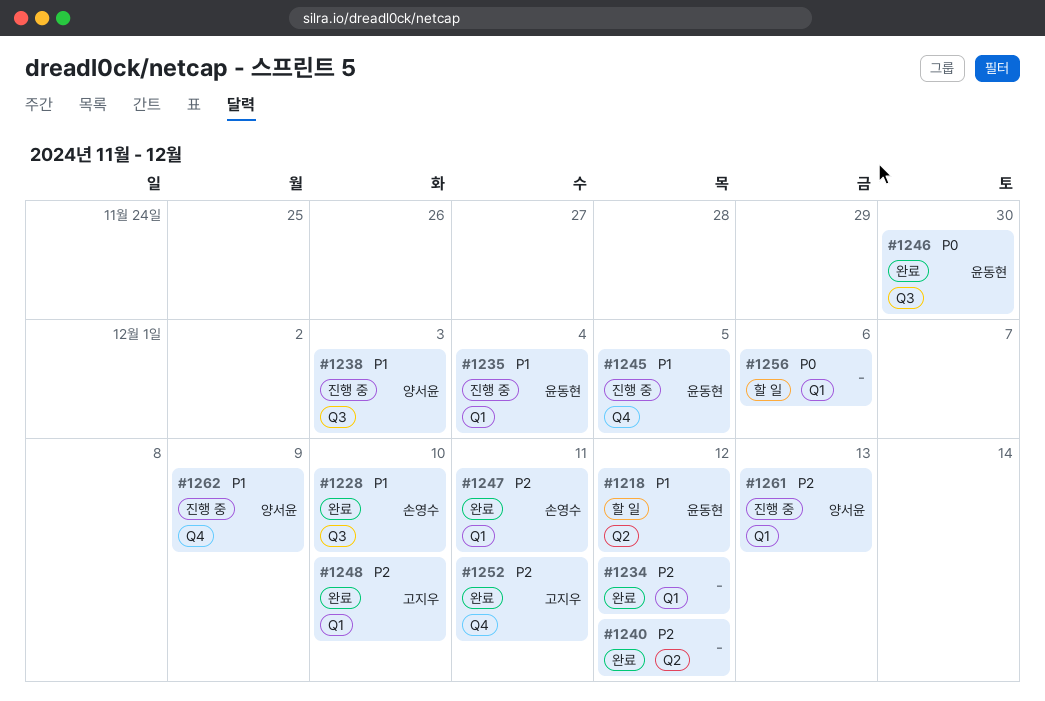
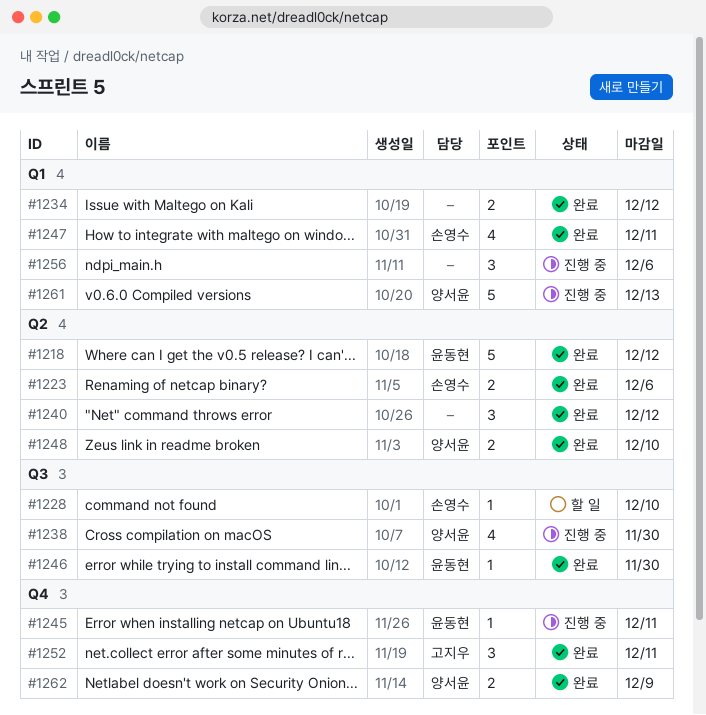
#1218, status: 할 일 -> 완료
#1223: none -> present
#1228, status: 완료 -> 할 일
#1235: present -> none
#1238, due: Dec 3 -> Nov 30
#1245, due: Dec 5 -> Dec 11
#1248, owner: 고지우 -> 양서윤
#1248, label: Q1 -> Q2
#1256, status: 할 일 -> 진행 중
#1262, status: 진행 중 -> 완료

